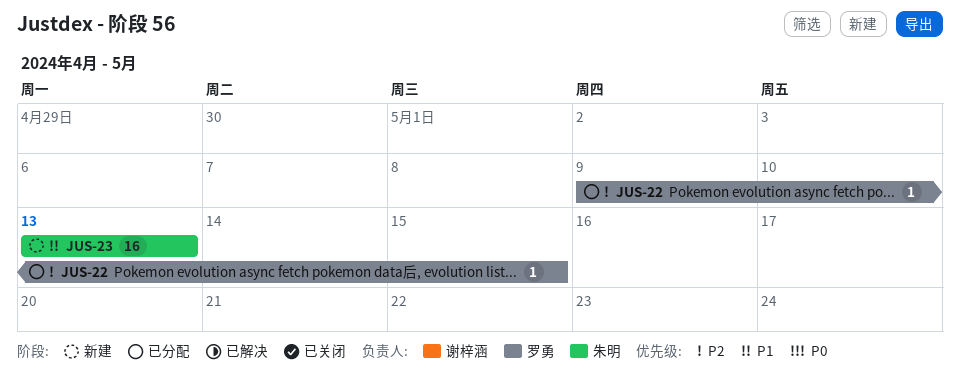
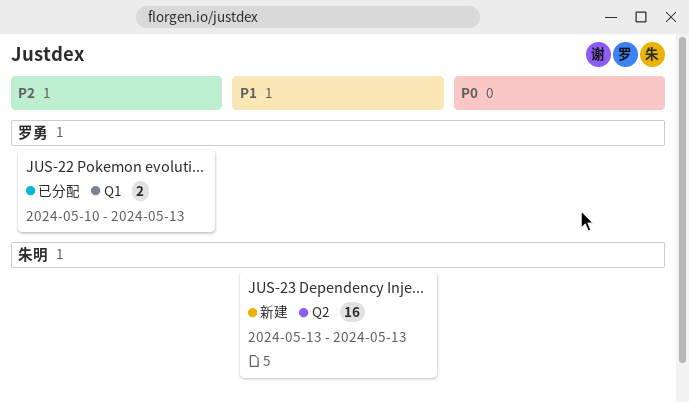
JUS-22, estimate: 1 -> 2
JUS-22, start: May 9 -> May 10
JUS-22, due: May 15 -> May 13

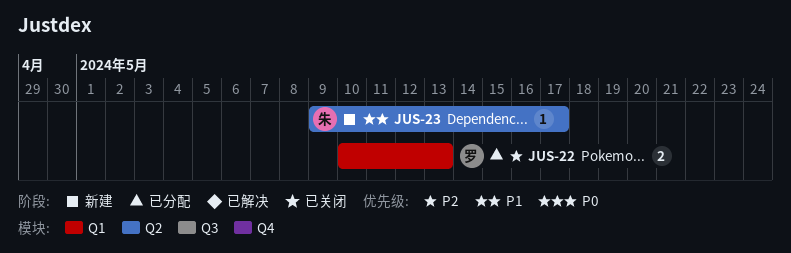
JUS-23, estimate: 16 -> 1
JUS-23, start: May 13 -> May 9
JUS-23, due: May 13 -> May 17

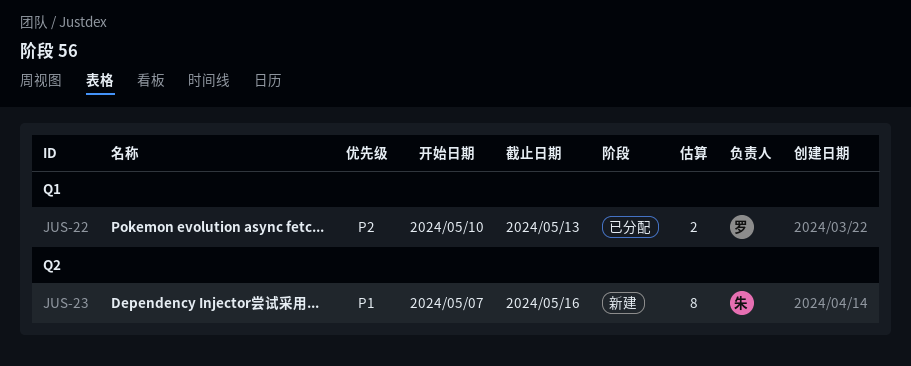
JUS-23, estimate: 1 -> 8
JUS-23, start: May 9 -> May 7
JUS-23, due: May 17 -> May 16

